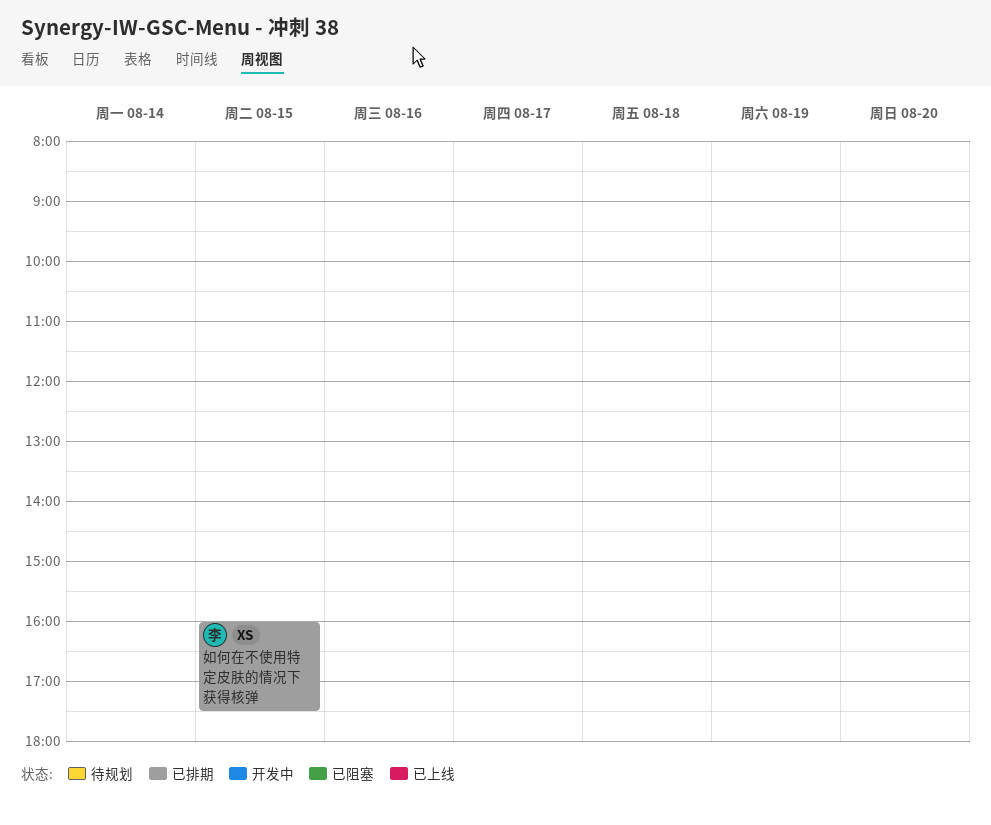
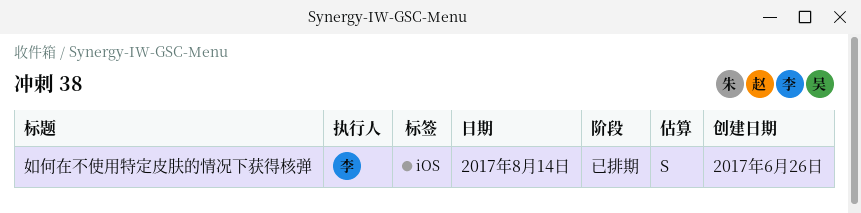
如何在不使用特定皮肤的情况下获得核弹, estimate: XS -> S
如何在不使用特定皮肤的情况下获得核弹, day: Aug 15 -> Aug 14

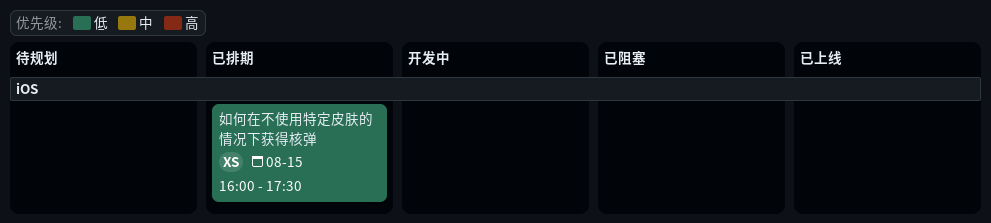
如何在不使用特定皮肤的情况下获得核弹, estimate: S -> XS
如何在不使用特定皮肤的情况下获得核弹, day: Aug 14 -> Aug 15

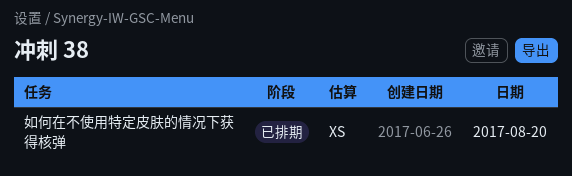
如何在不使用特定皮肤的情况下获得核弹, day: Aug 15 -> Aug 20

